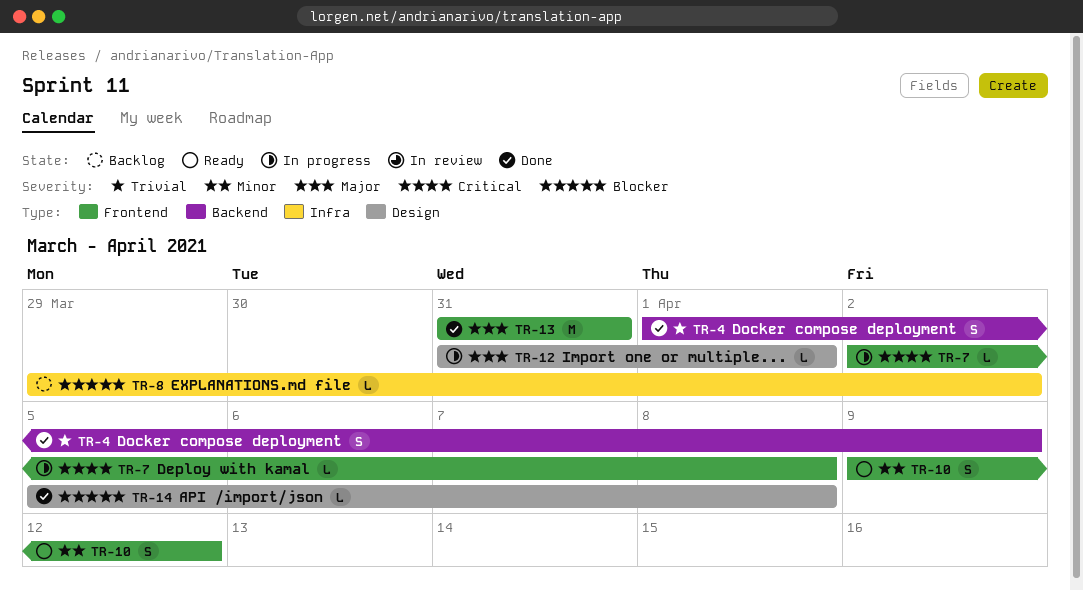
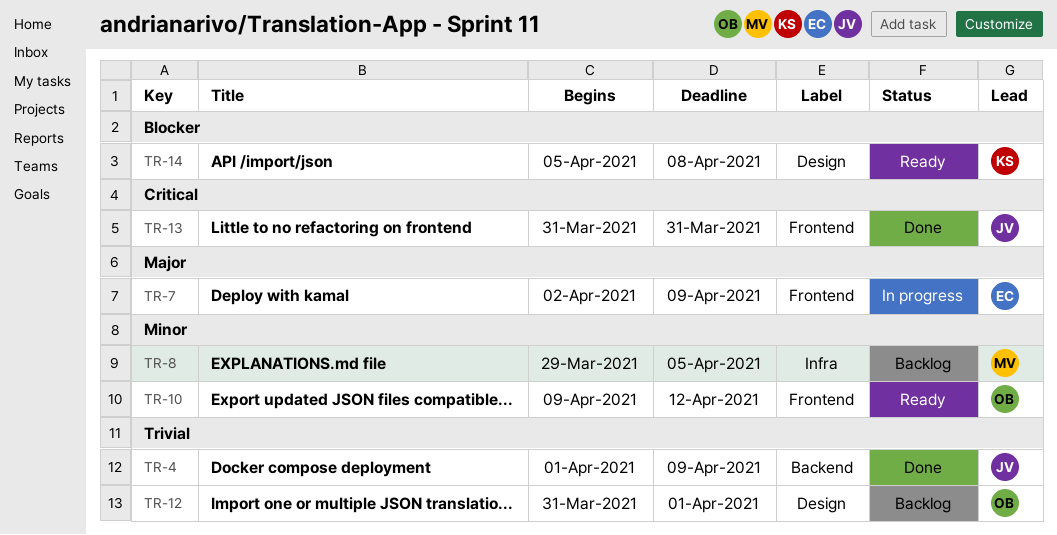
TR-7, priority: Critical -> Major
TR-7, due: Apr 8 -> Apr 9
TR-8, priority: Blocker -> Minor
TR-8, due: Apr 2 -> Apr 5
TR-12, status: In progress -> Backlog
TR-12, priority: Major -> Trivial
TR-13, priority: Major -> Critical
TR-14, status: Done -> Ready

